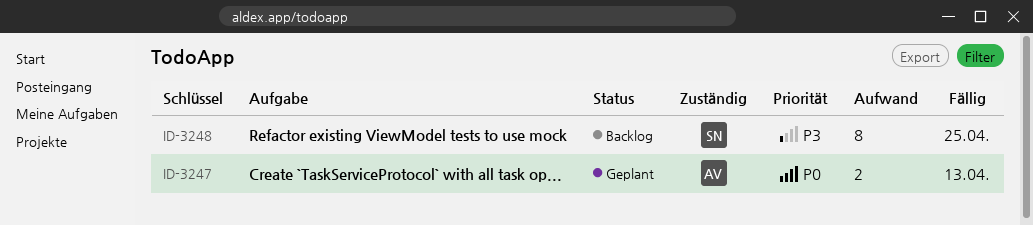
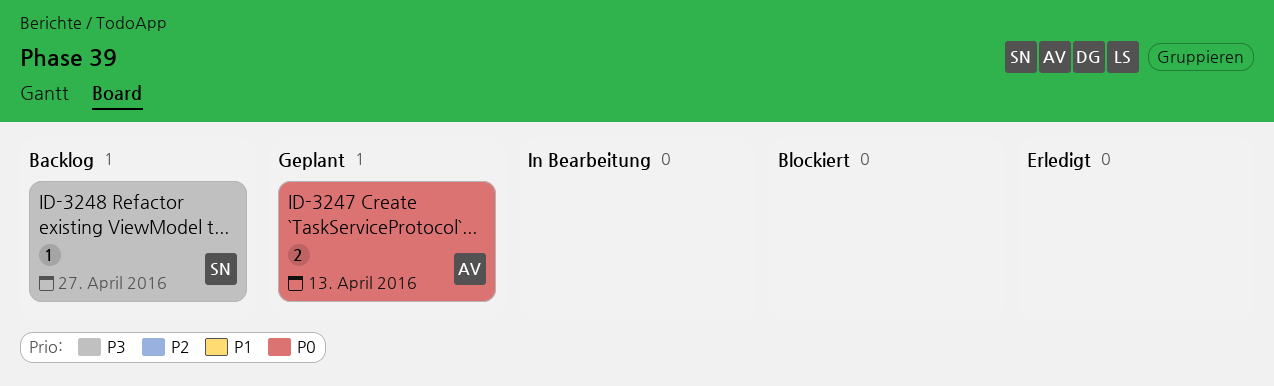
ID-3248, estimate: 8 -> 1
ID-3248, due: Apr 25 -> Apr 27

